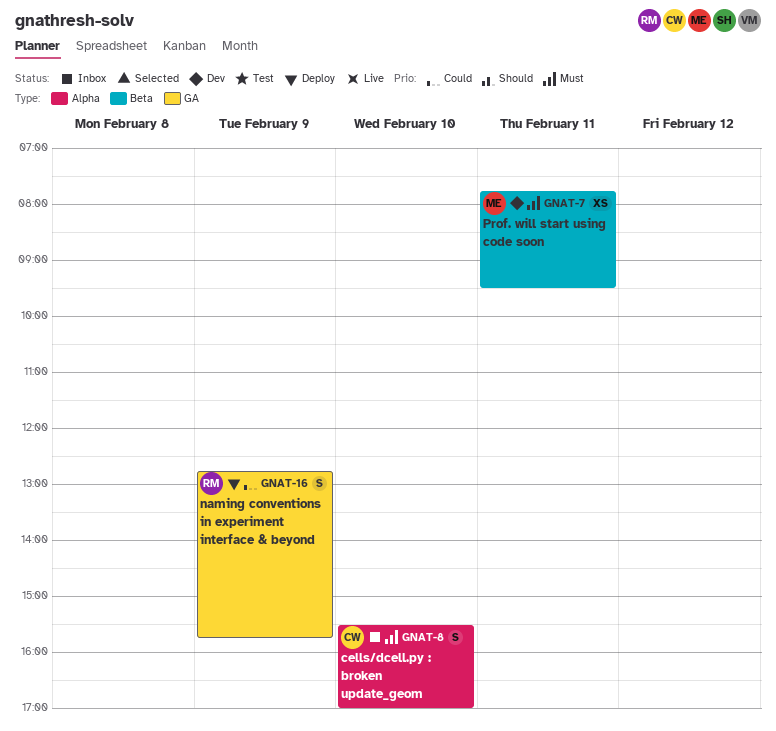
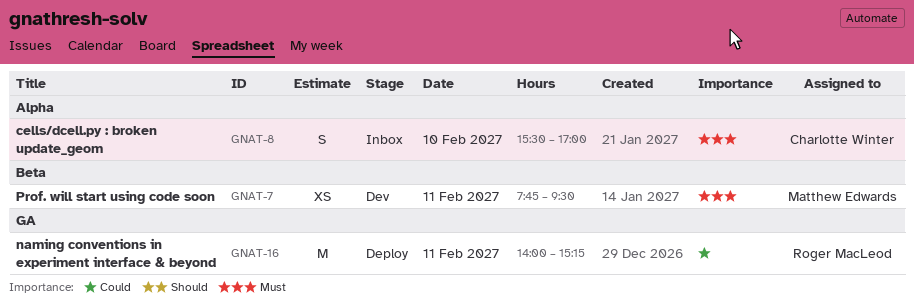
GNAT-16, estimate: S -> M
GNAT-16, day: Feb 9 -> Feb 11
GNAT-16, begins: 12:45 -> 14:00
GNAT-16, ends: 15:45 -> 15:15

